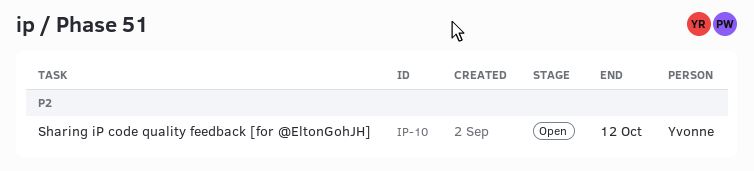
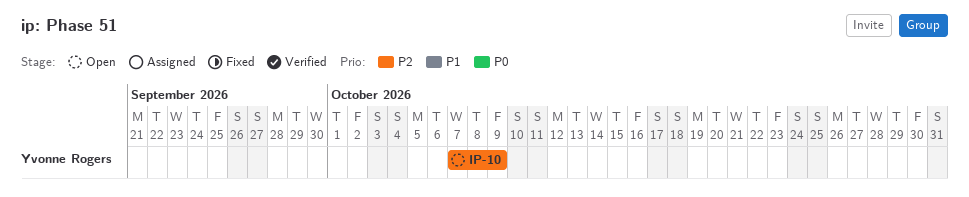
IP-10, due: Oct 12 -> Oct 9

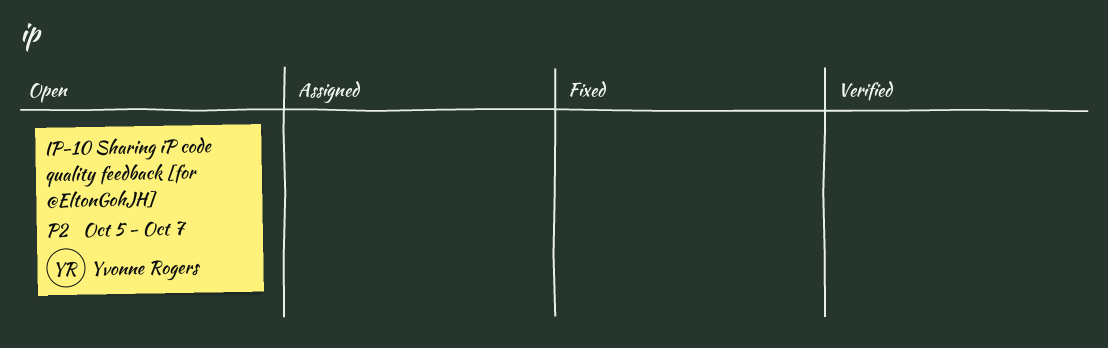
IP-10, start: Oct 7 -> Oct 5
IP-10, due: Oct 9 -> Oct 7

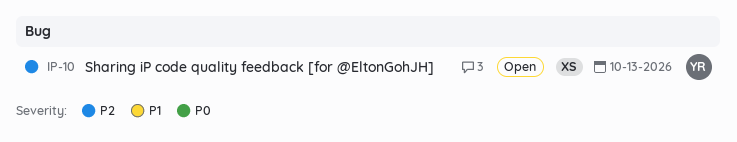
IP-10, due: Oct 7 -> Oct 13

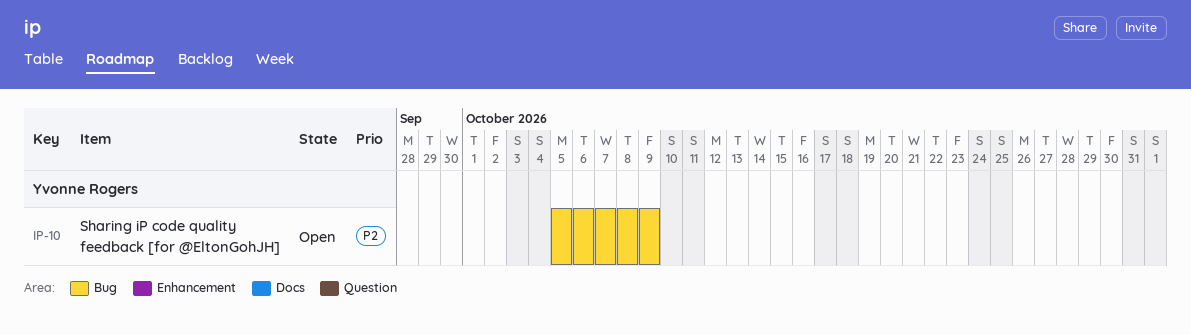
IP-10, due: Oct 13 -> Oct 9

